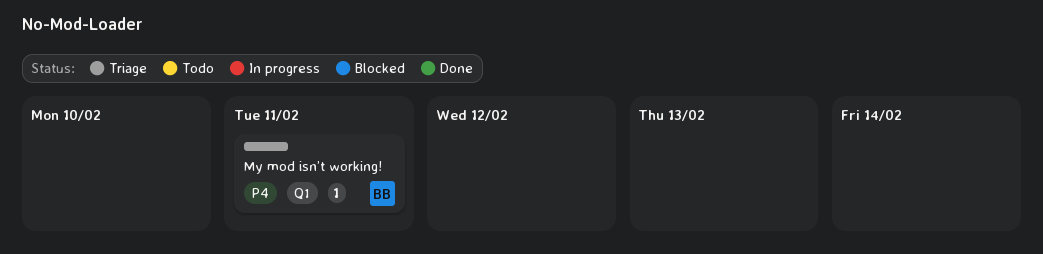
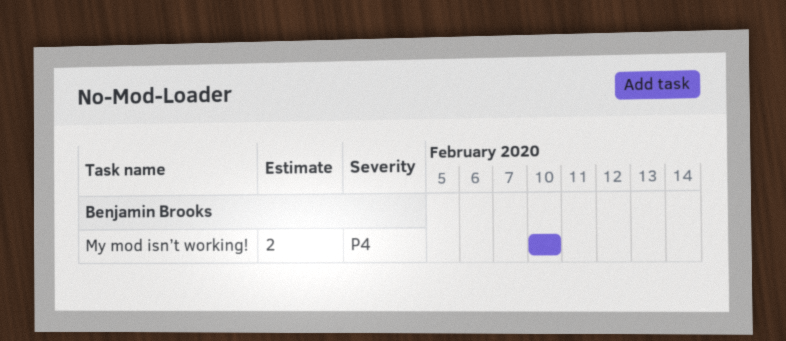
My mod isn’t working!, estimate: 1 -> 2
My mod isn’t working!, due: Feb 11 -> Feb 10

